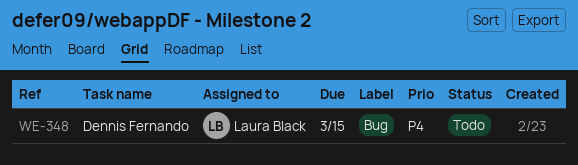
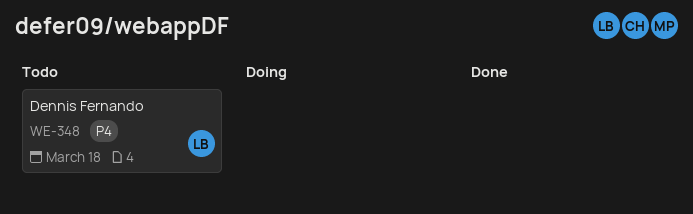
WE-348, due: Mar 15 -> Mar 18

